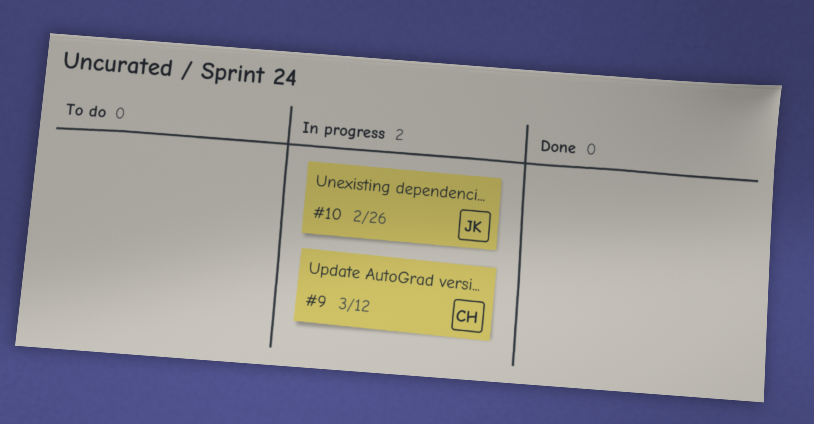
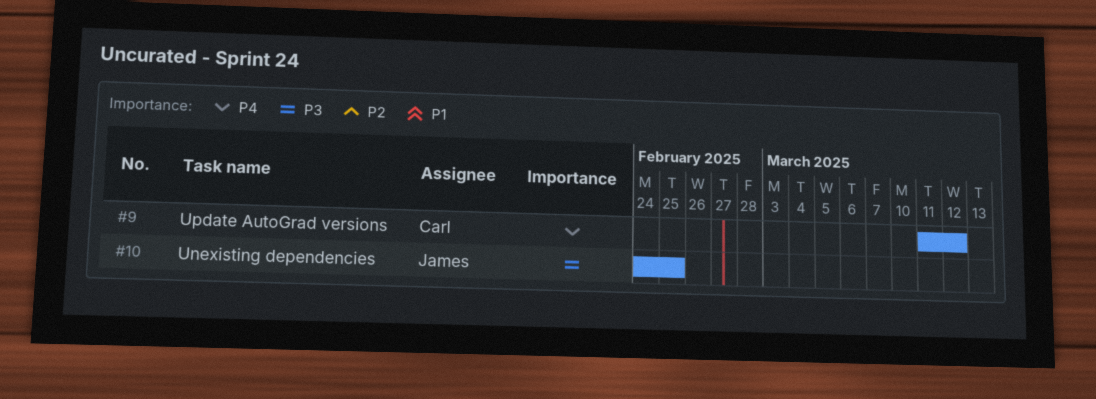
#10, due: Feb 26 -> Feb 25

